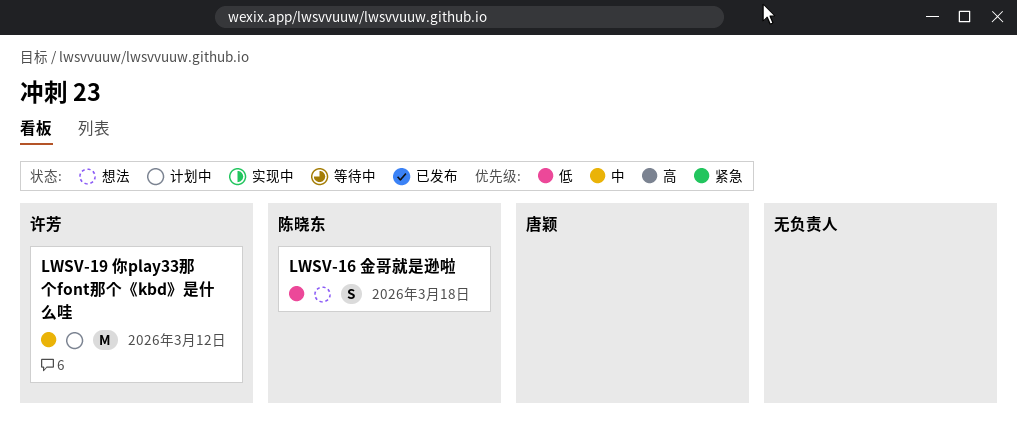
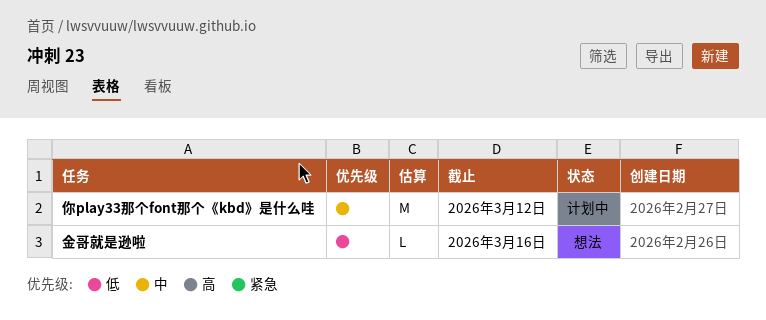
金哥就是逊啦, estimate: S -> L
金哥就是逊啦, due: Mar 18 -> Mar 16

